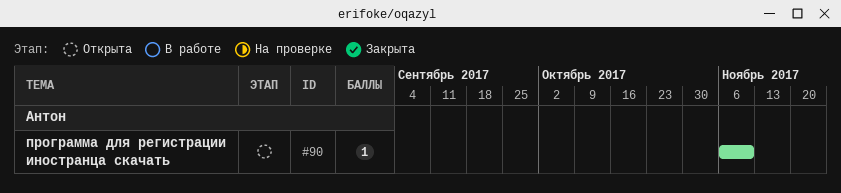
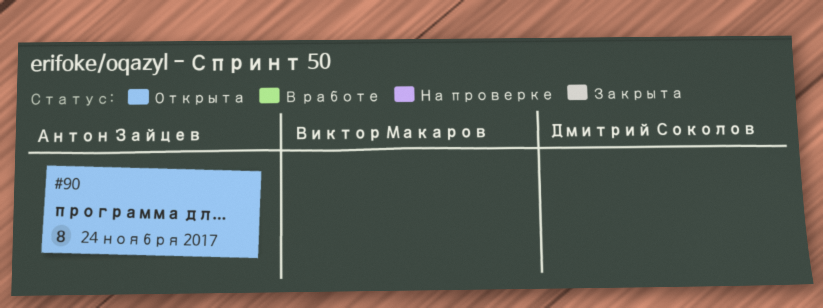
#90, estimate: 1 -> 8
#90, due: Nov 10 -> Nov 24

